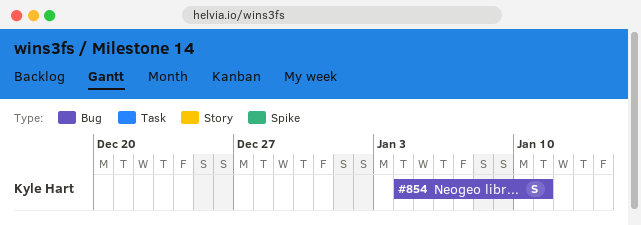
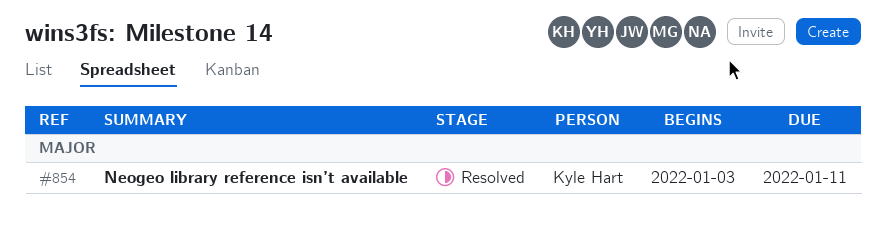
#854, start: Jan 4 -> Jan 3

